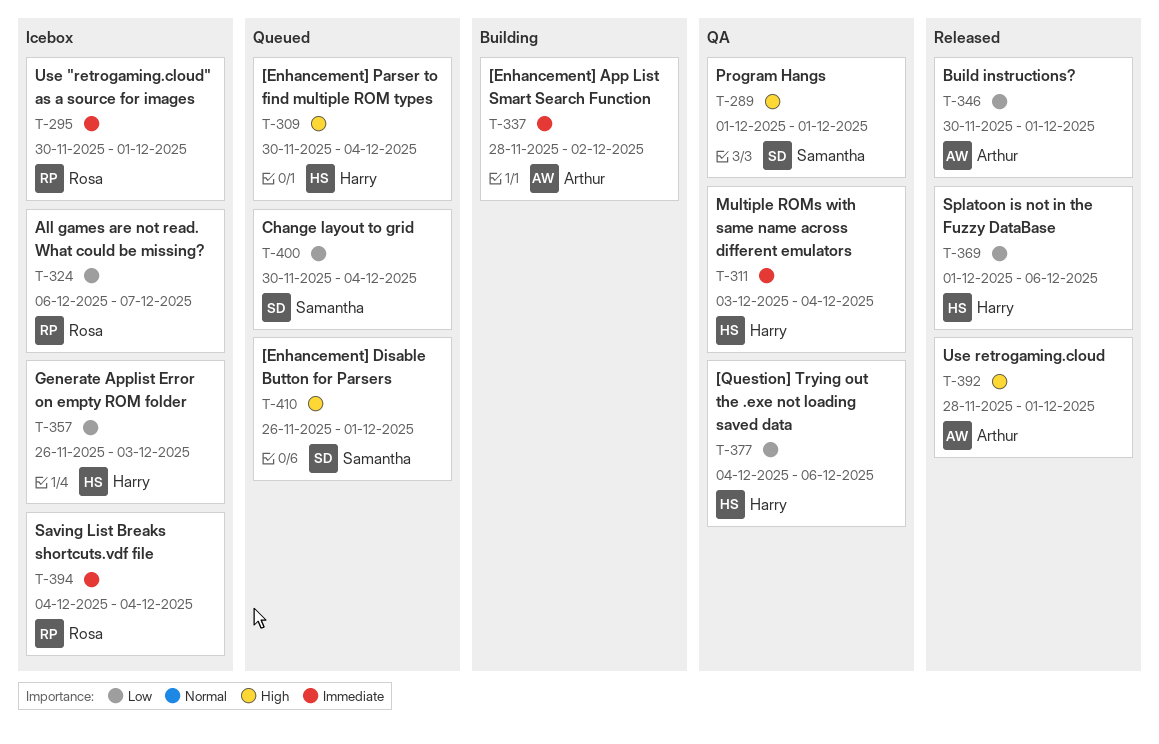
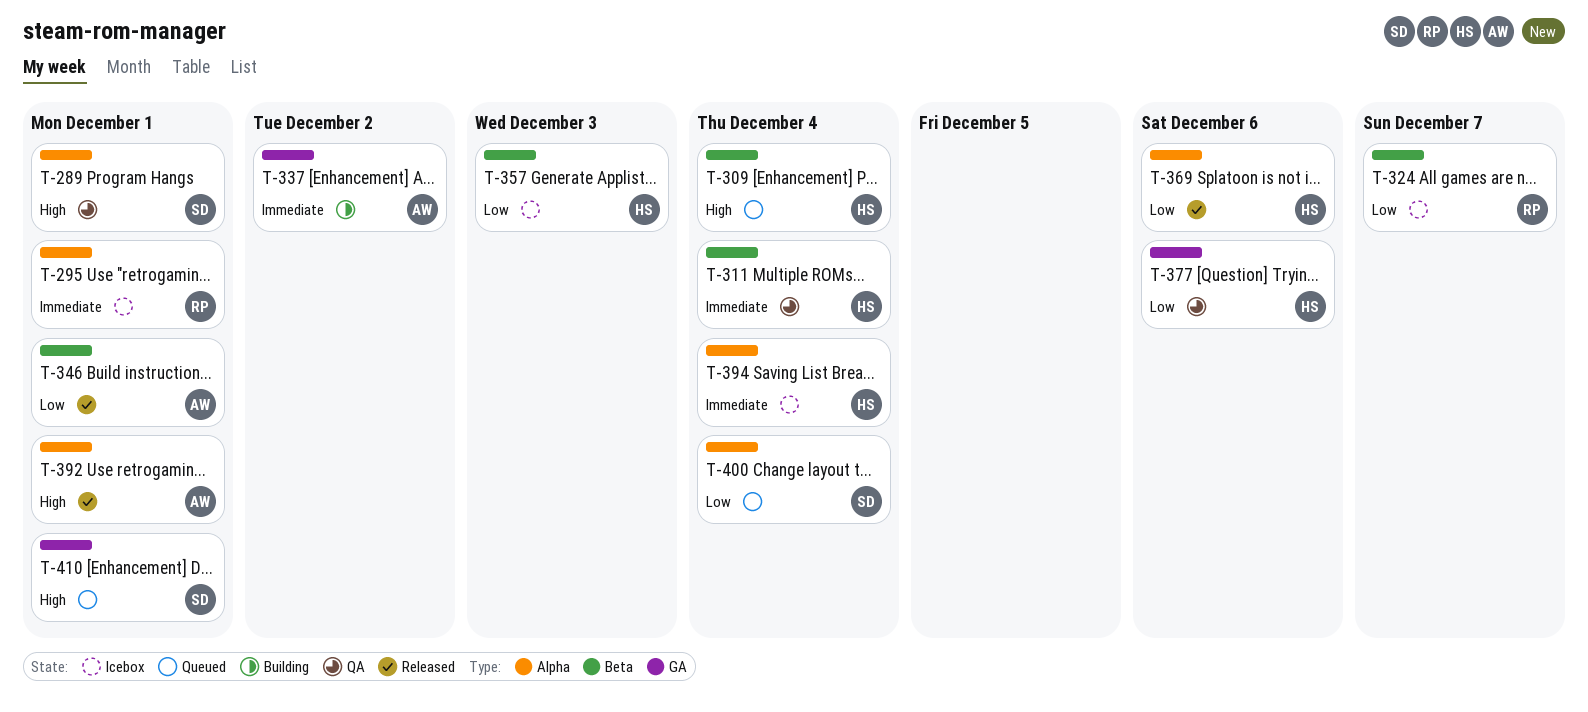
T-394, owner: Rosa -> Harry

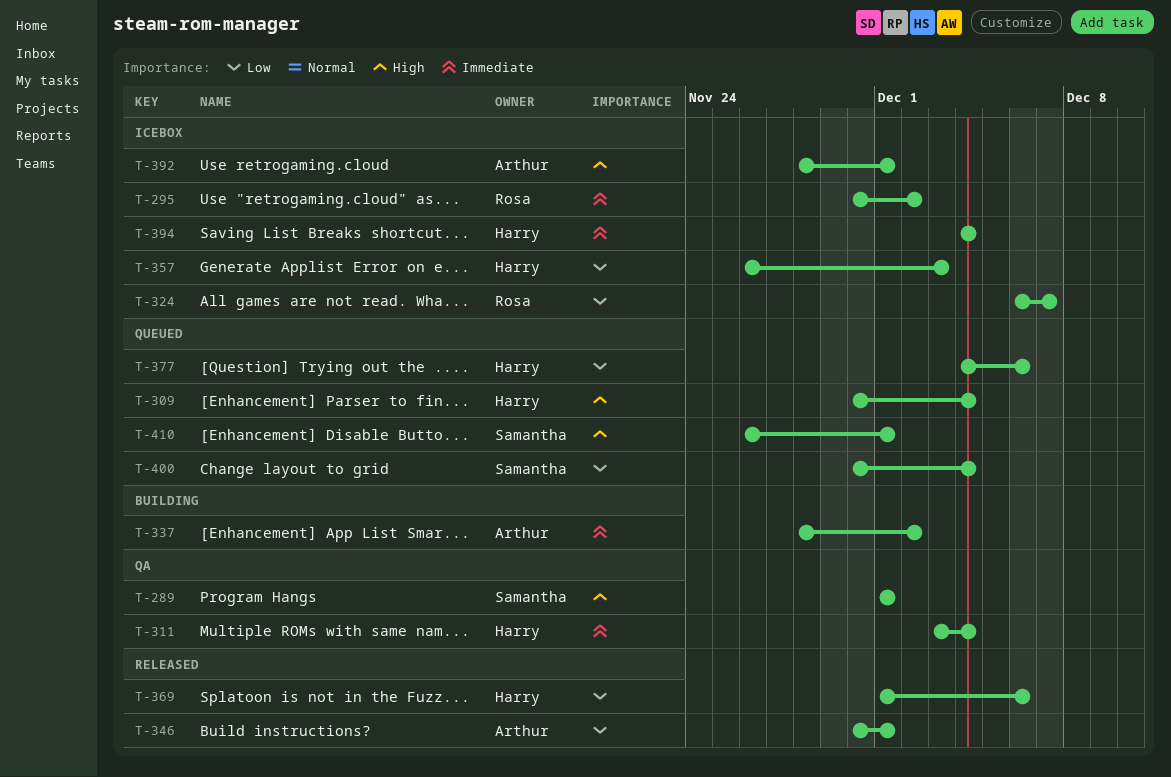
T-295, due: Dec 1 -> Dec 2
T-377, status: QA -> Queued
T-392, status: Released -> Icebox

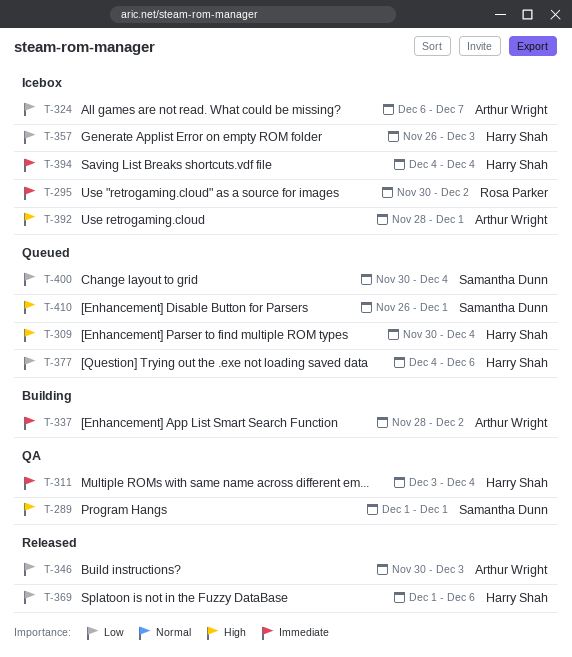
T-324, owner: Rosa Parker -> Arthur Wright
T-346, due: Dec 1 -> Dec 3

